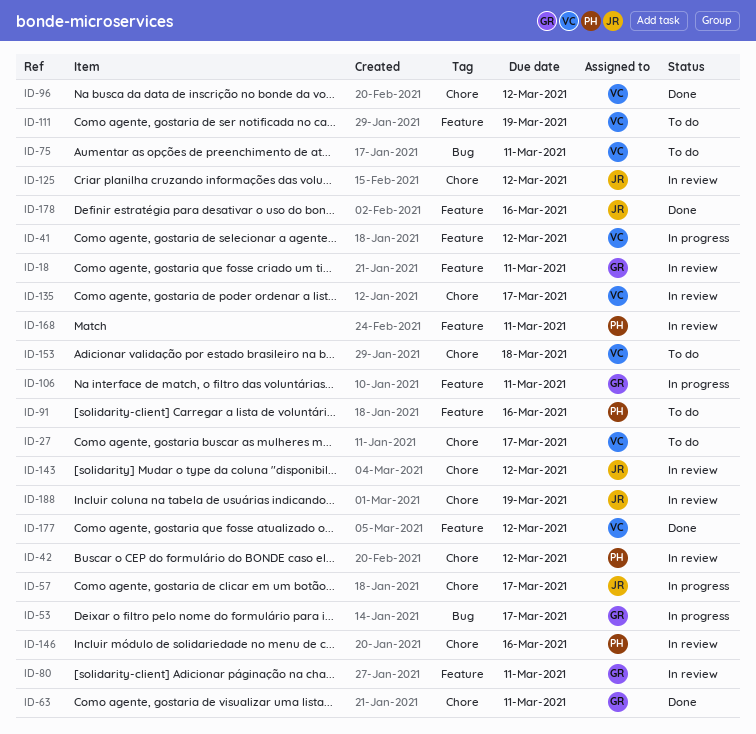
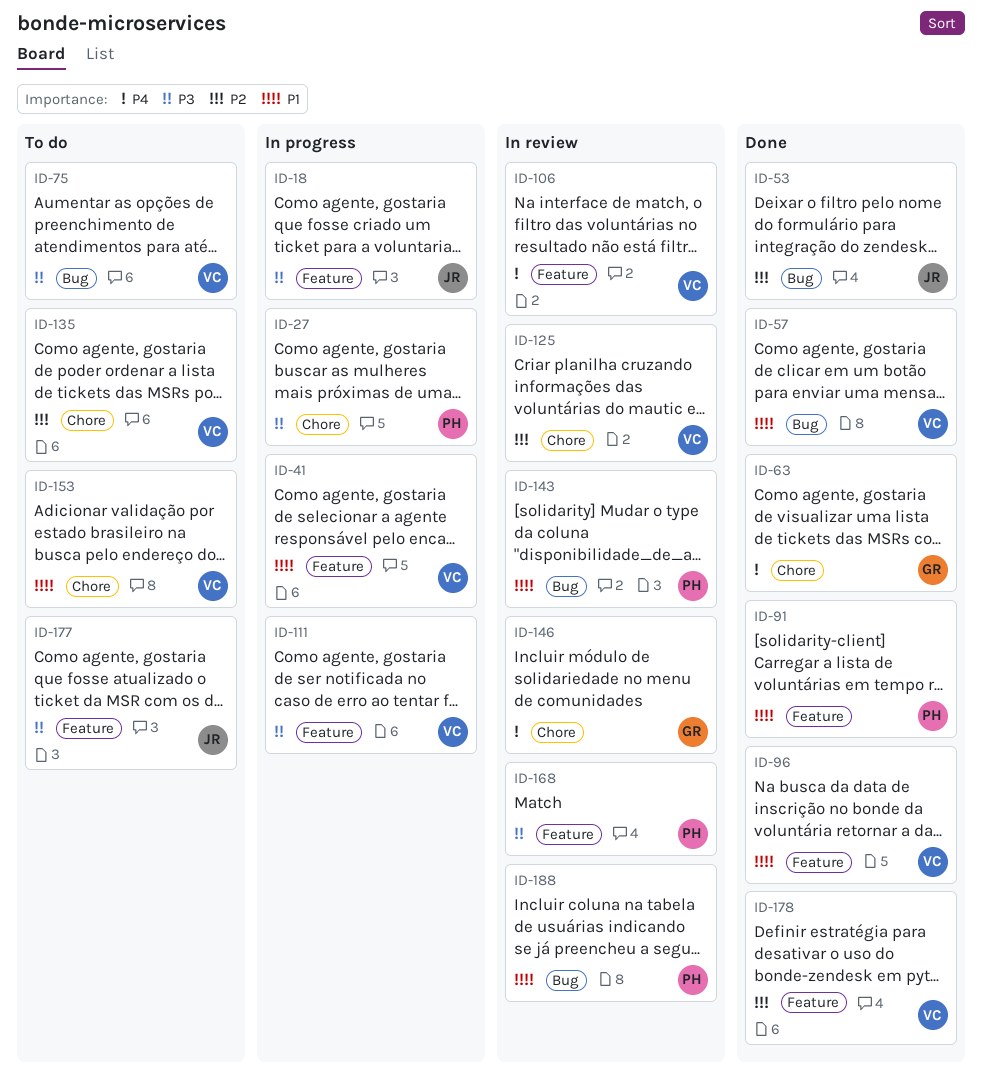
ID-18, status: In review -> In progress
ID-18, owner: GR -> JR
ID-27, status: To do -> In progress
ID-27, owner: VC -> PH
ID-42: present -> none
ID-53, status: In progress -> Done
ID-53, owner: GR -> JR
ID-57, status: In progress -> Done
ID-57, owner: JR -> VC
ID-57, label: Chore -> Bug
ID-80: present -> none
ID-91, status: To do -> Done
ID-96, label: Chore -> Feature
ID-106, status: In progress -> In review
ID-106, owner: GR -> VC
ID-111, status: To do -> In progress
ID-125, owner: JR -> VC
ID-135, status: In review -> To do
ID-143, owner: JR -> PH
ID-143, label: Chore -> Bug
ID-146, owner: PH -> GR
ID-177, status: Done -> To do
ID-177, owner: VC -> JR
ID-178, owner: JR -> VC
ID-188, owner: JR -> PH
ID-188, label: Chore -> Bug

